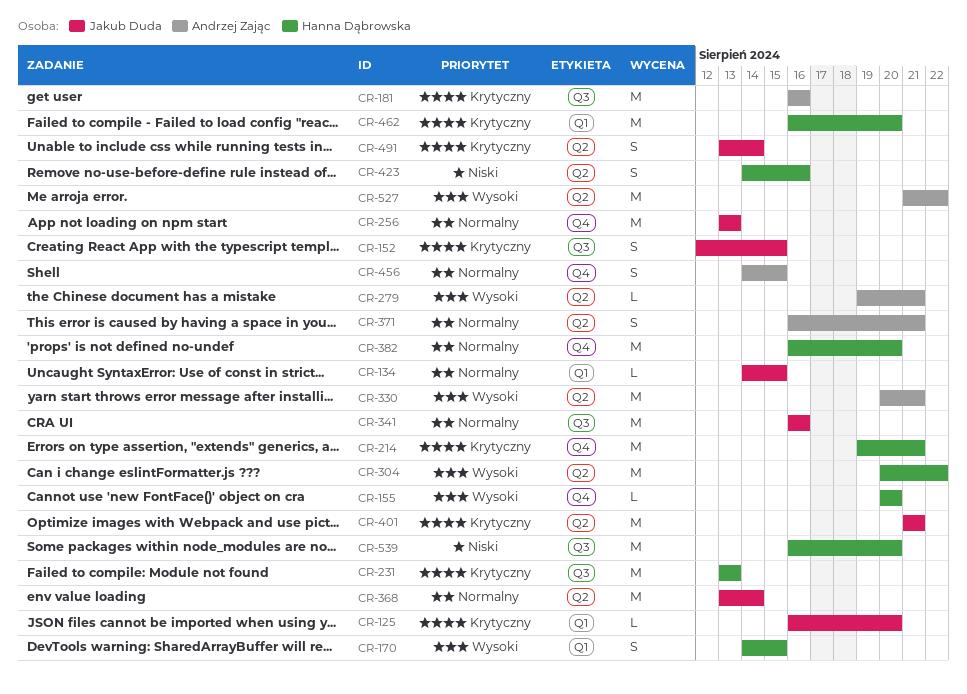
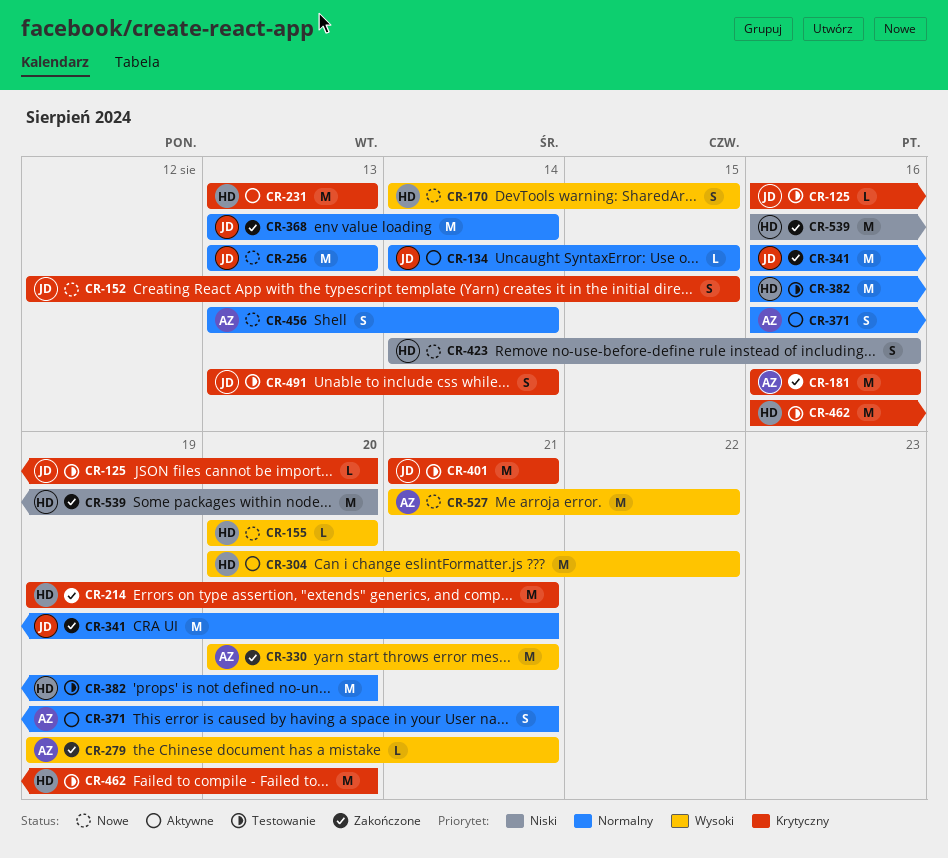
CR-341, due: Aug 16 -> Aug 21
CR-456, start: Aug 14 -> Aug 13
CR-456, due: Aug 15 -> Aug 14

